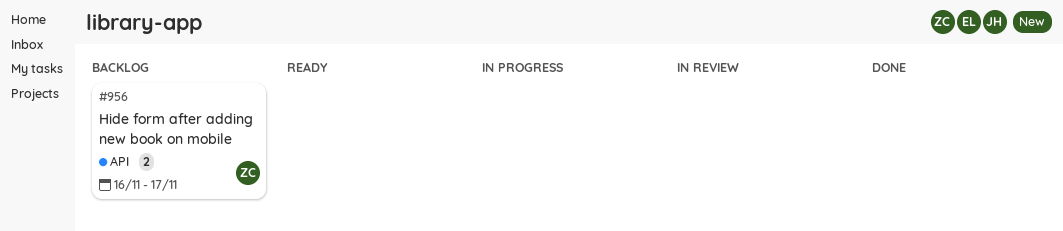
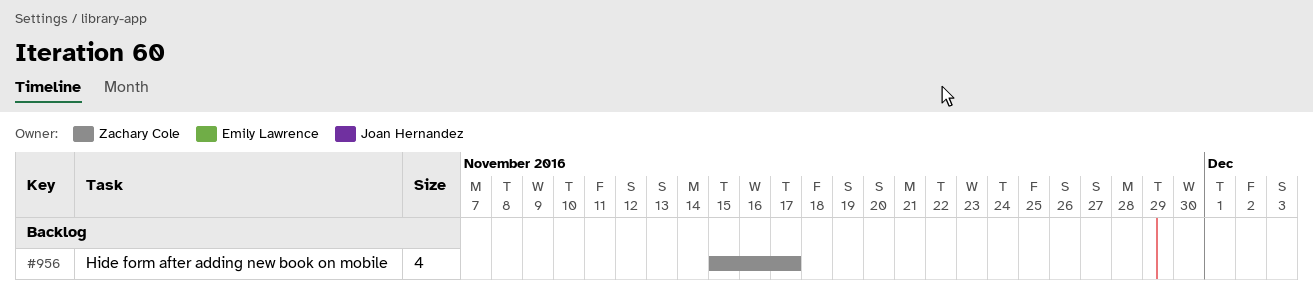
#956, estimate: 2 -> 4
#956, start: Nov 16 -> Nov 15

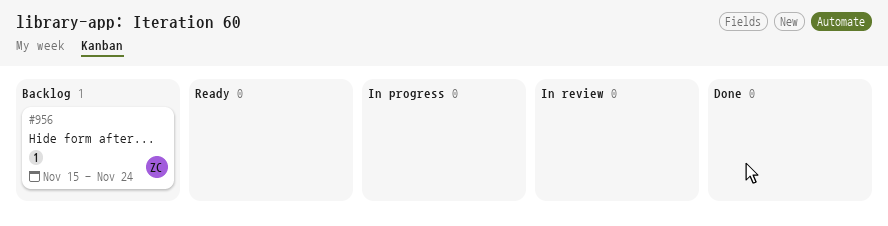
#956, estimate: 4 -> 1
#956, due: Nov 17 -> Nov 24

